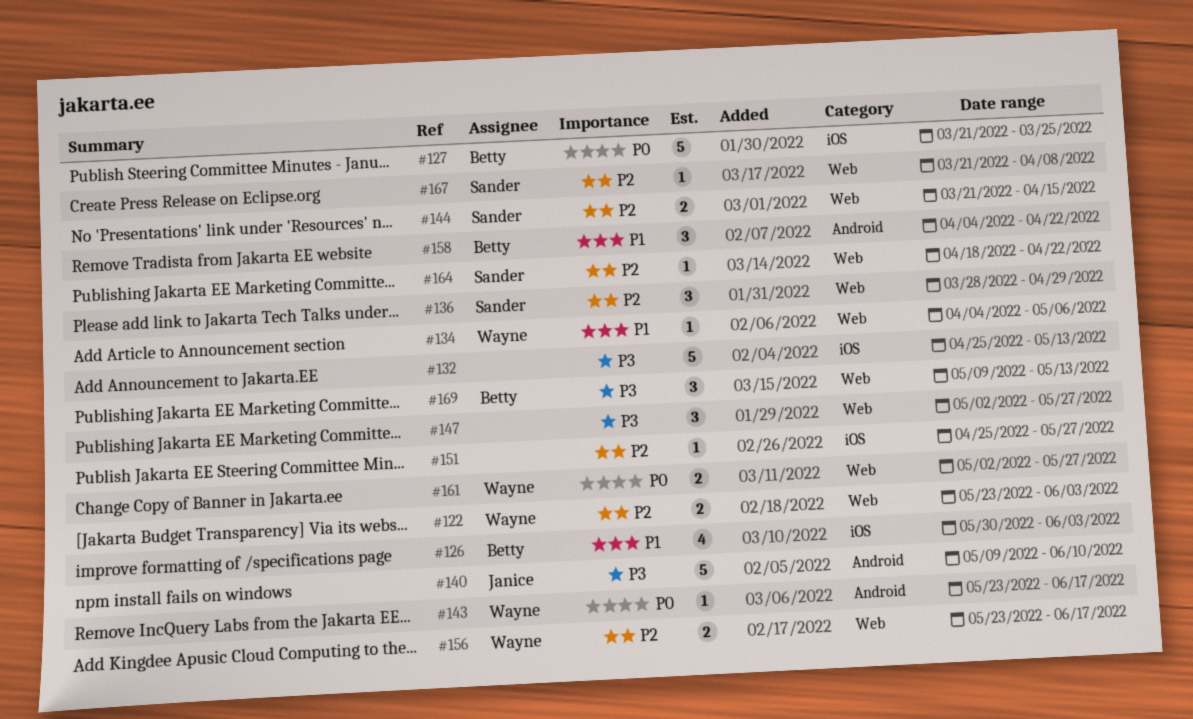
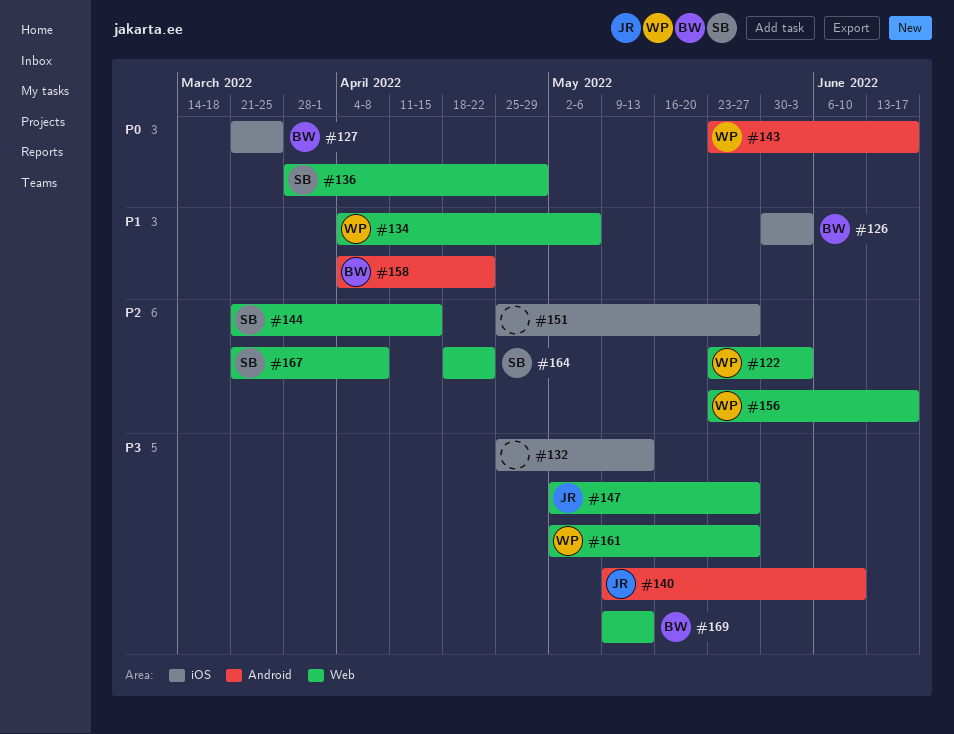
#136, priority: P2 -> P0
#147, owner: none -> Janice
#161, priority: P0 -> P3

